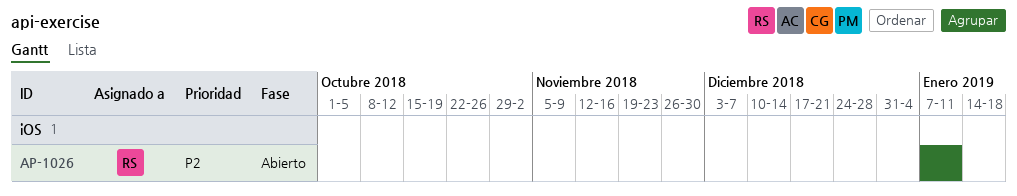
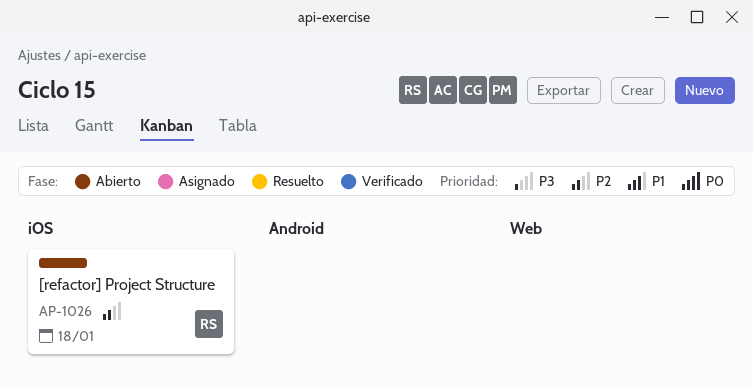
AP-1026, due: Jan 11 -> Jan 18

